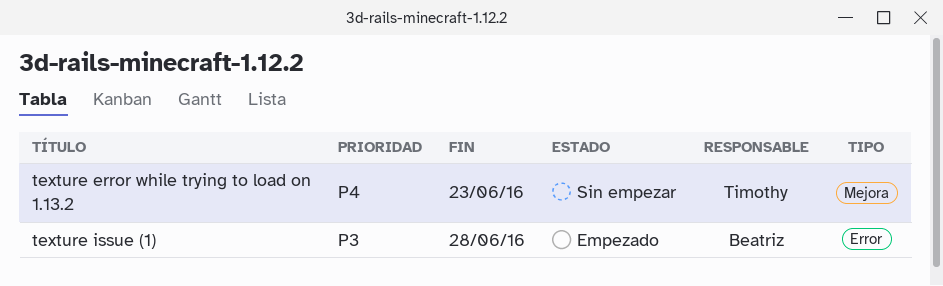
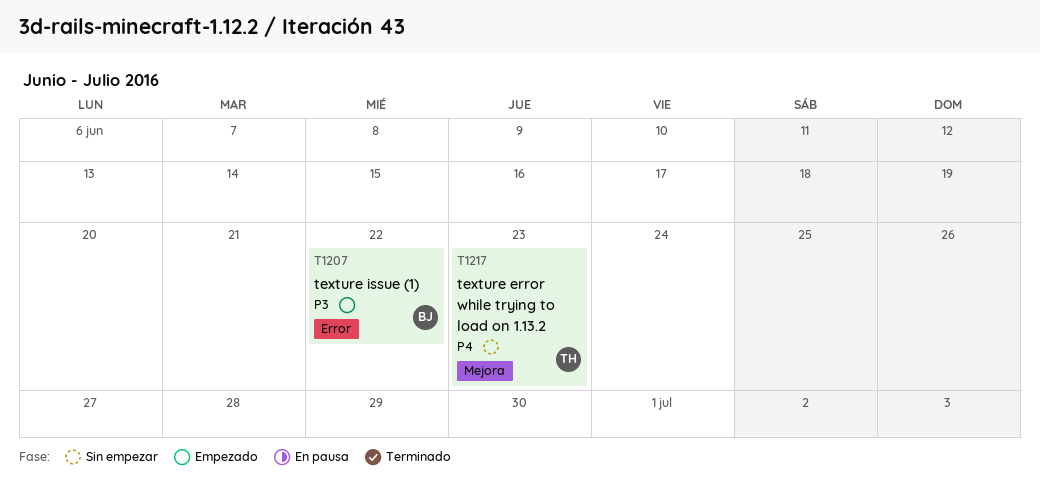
texture issue (1), due: Jun 28 -> Jun 22

